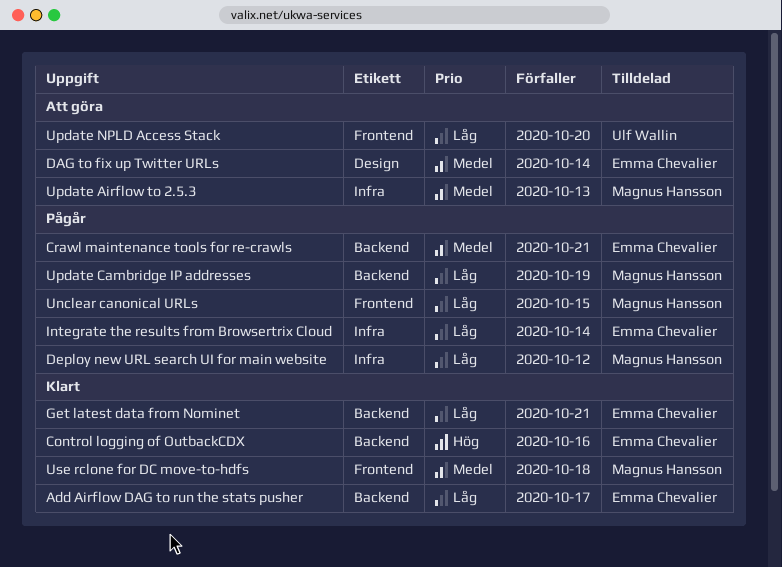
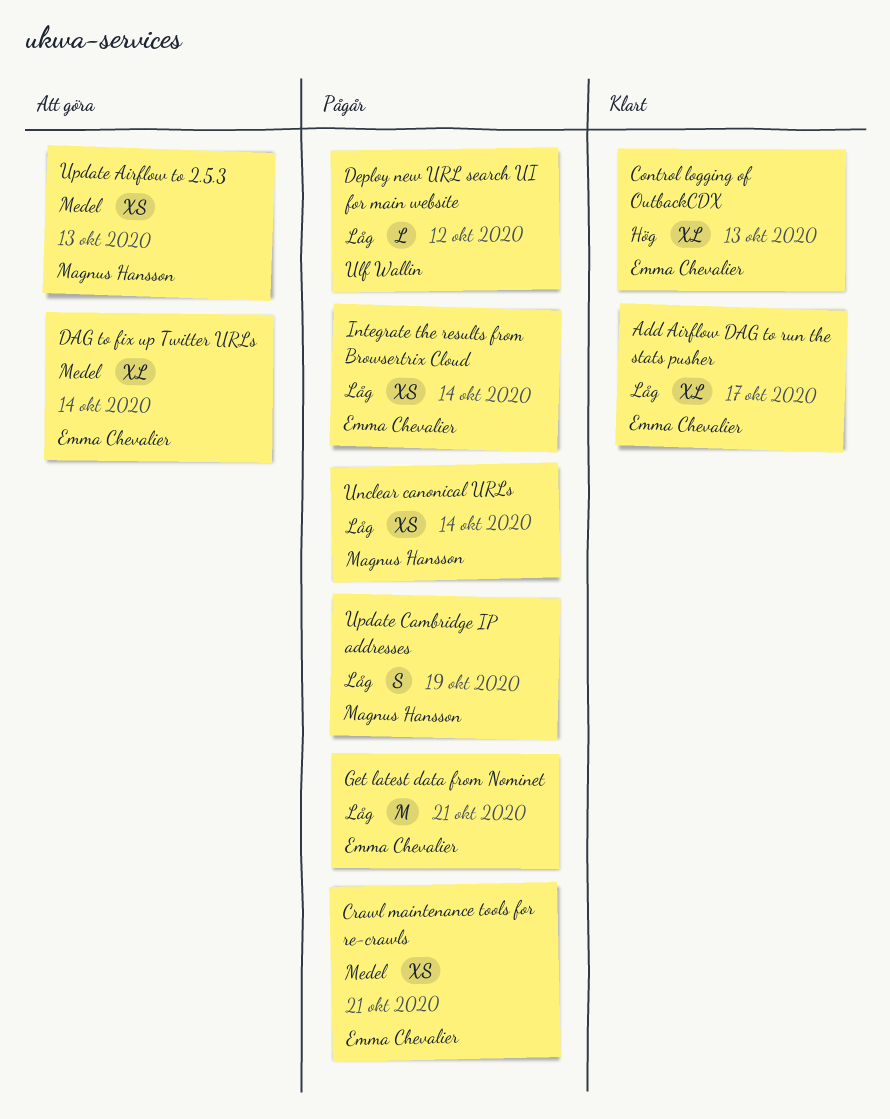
Control logging of OutbackCDX, due: Oct 16 -> Oct 13
Deploy new URL search UI for main website, owner: Magnus Hansson -> Ulf Wallin
Get latest data from Nominet, status: Klart -> Pågår
Unclear canonical URLs, due: Oct 15 -> Oct 14
Update NPLD Access Stack: present -> none
Use rclone for DC move-to-hdfs: present -> none

